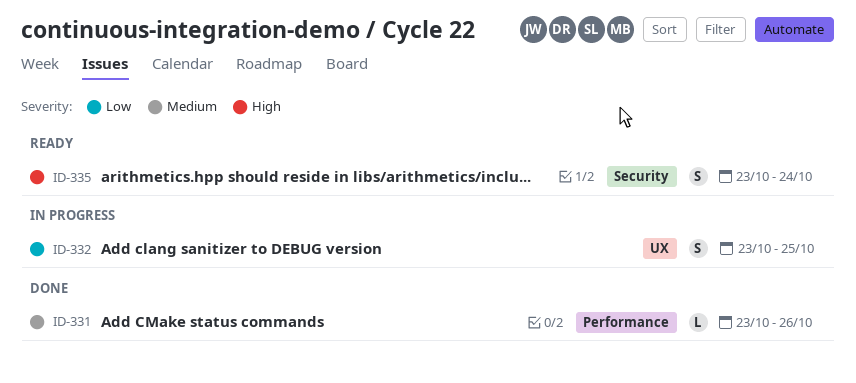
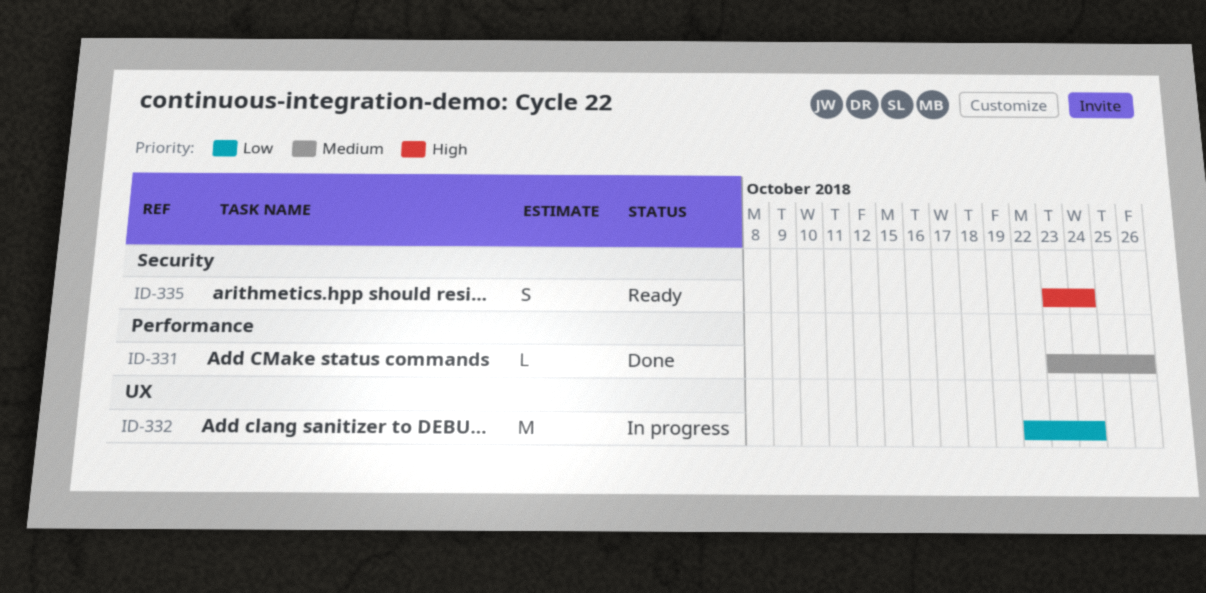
ID-332, estimate: S -> M
ID-332, start: Oct 23 -> Oct 22
ID-332, due: Oct 25 -> Oct 24

